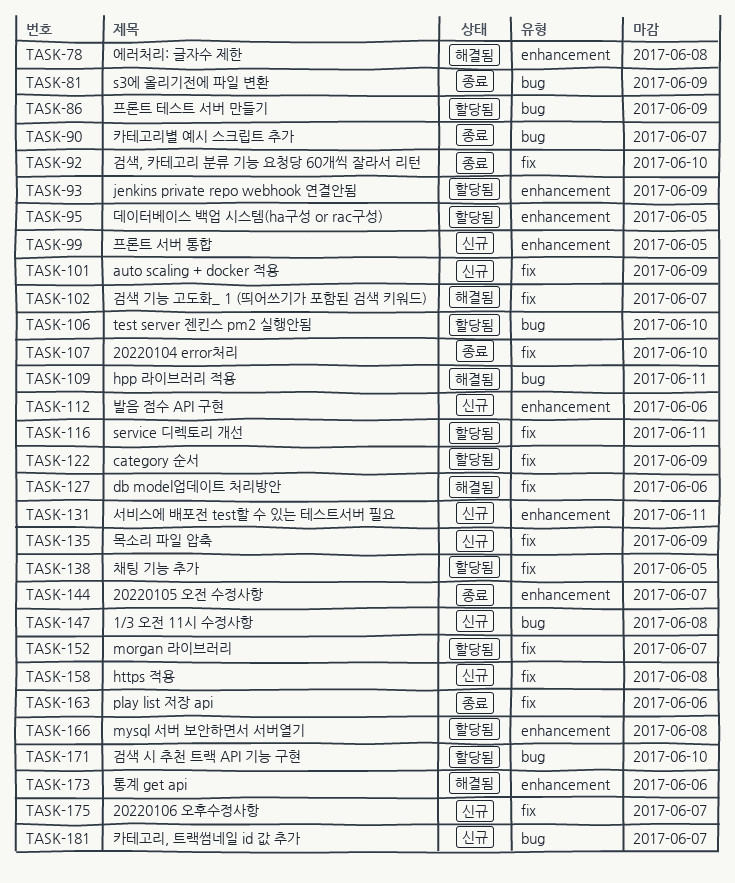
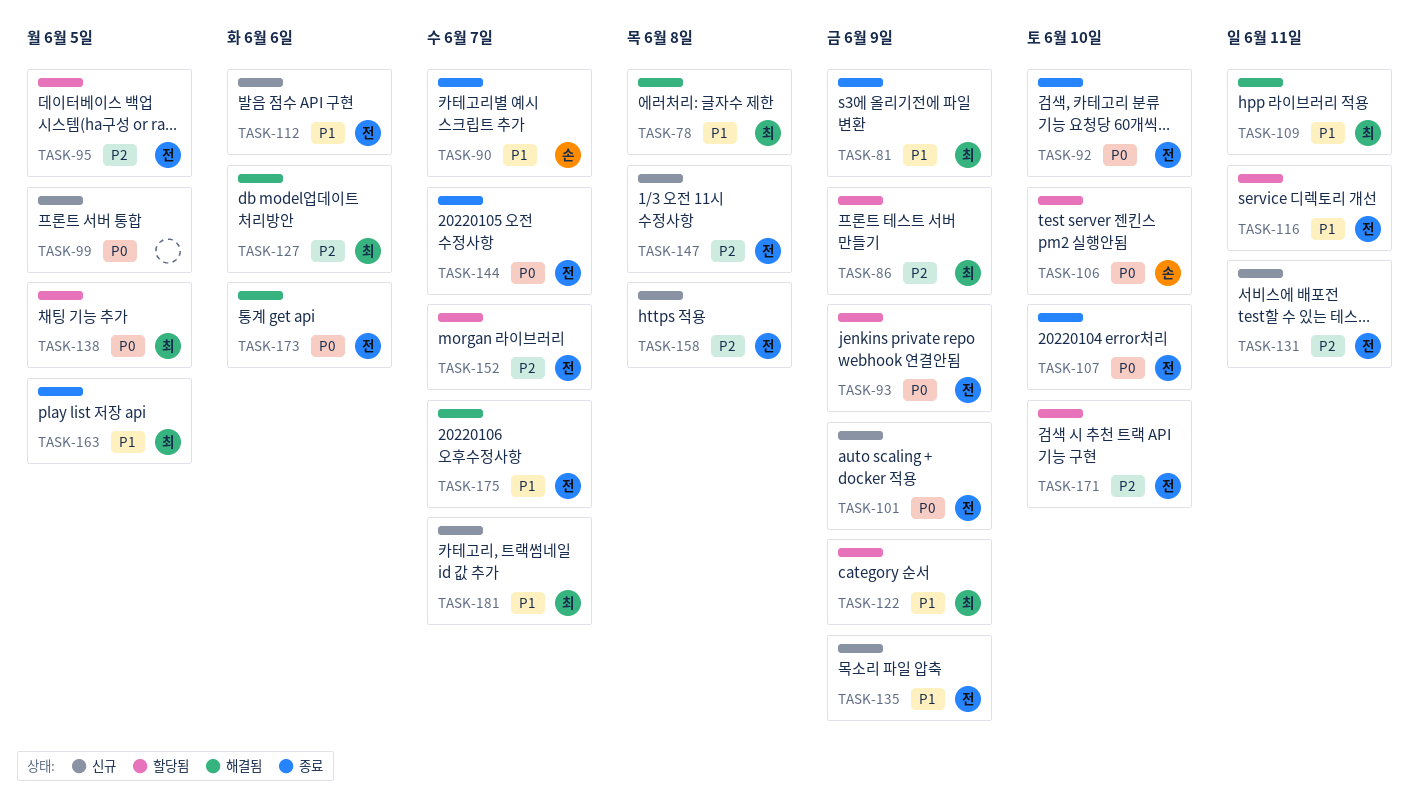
TASK-102: present -> none
TASK-163, due: Jun 6 -> Jun 5
TASK-166: present -> none
TASK-175, status: 신규 -> 해결됨

